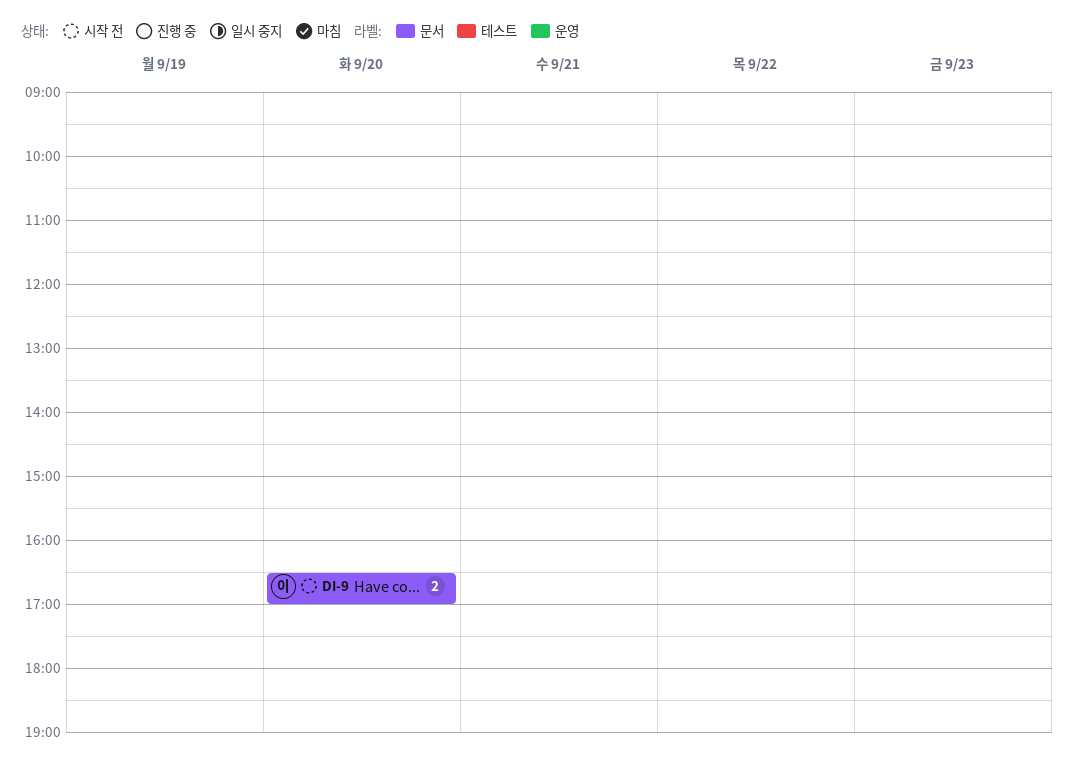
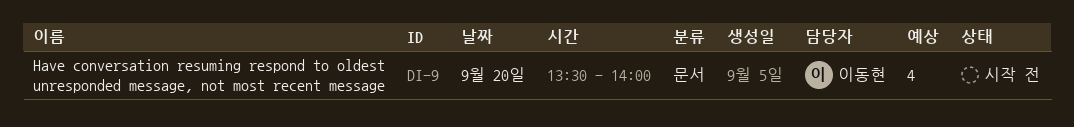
DI-9, estimate: 2 -> 4
DI-9, begins: 16:30 -> 13:30
DI-9, ends: 17:00 -> 14:00

